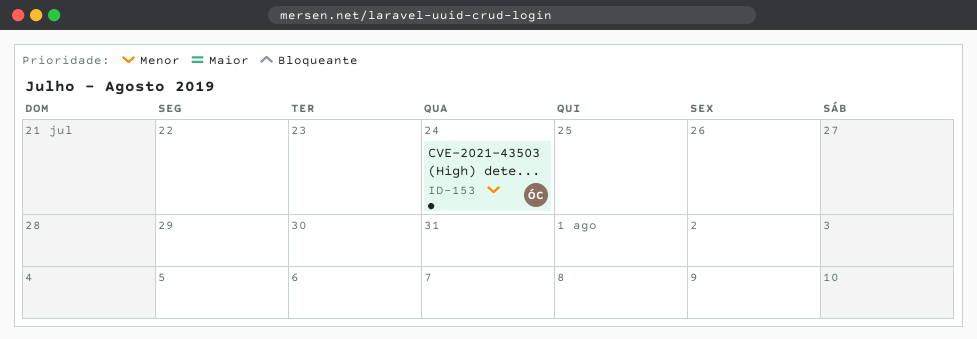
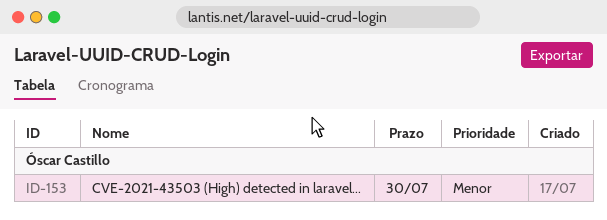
ID-153, due: Jul 24 -> Jul 30

